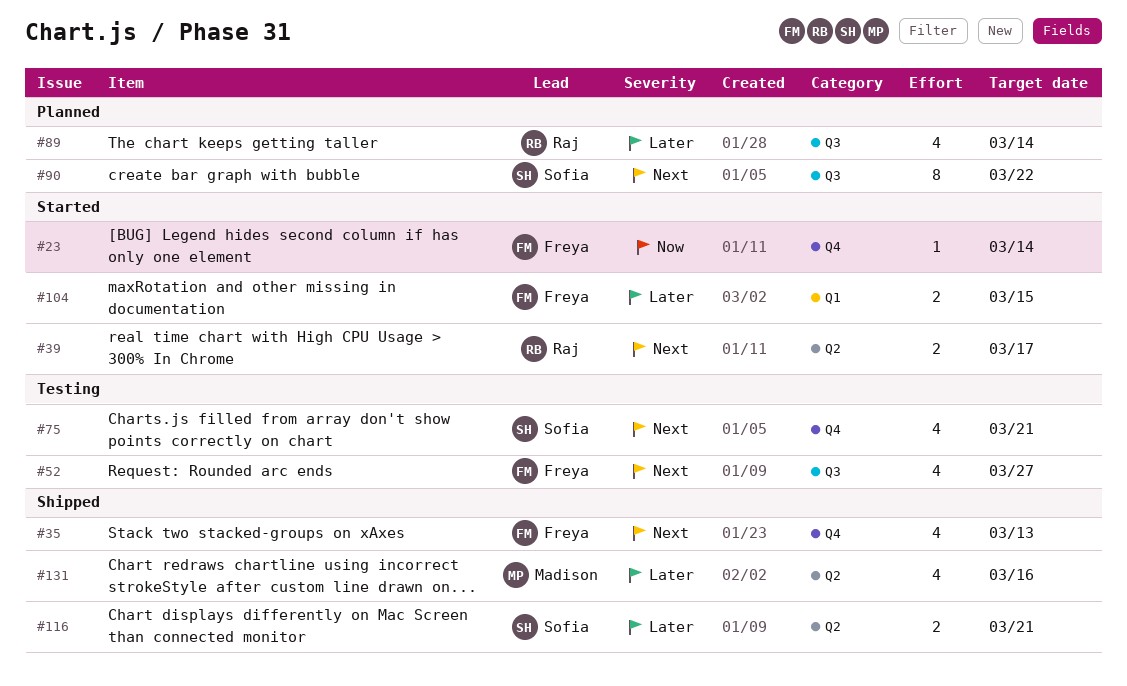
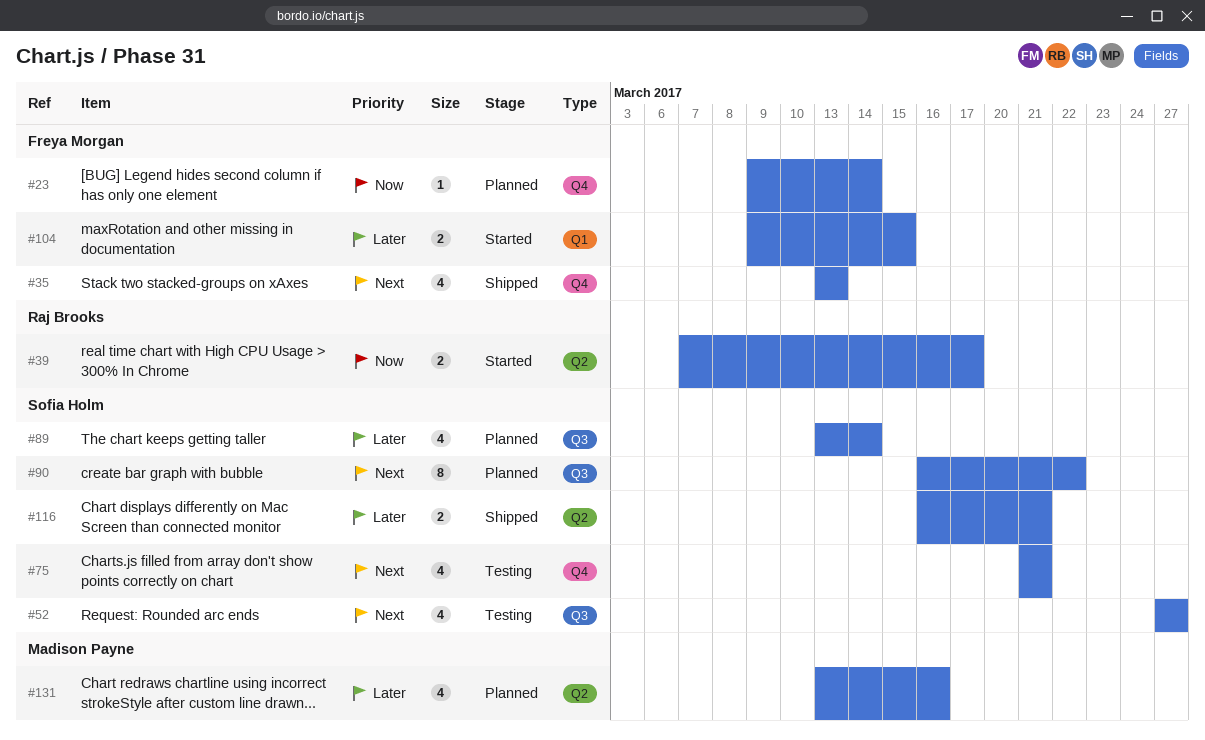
#23, status: Started -> Planned
#39, priority: Next -> Now
#52, owner: Freya Morgan -> Sofia Holm
#89, owner: Raj Brooks -> Sofia Holm
#131, status: Shipped -> Planned

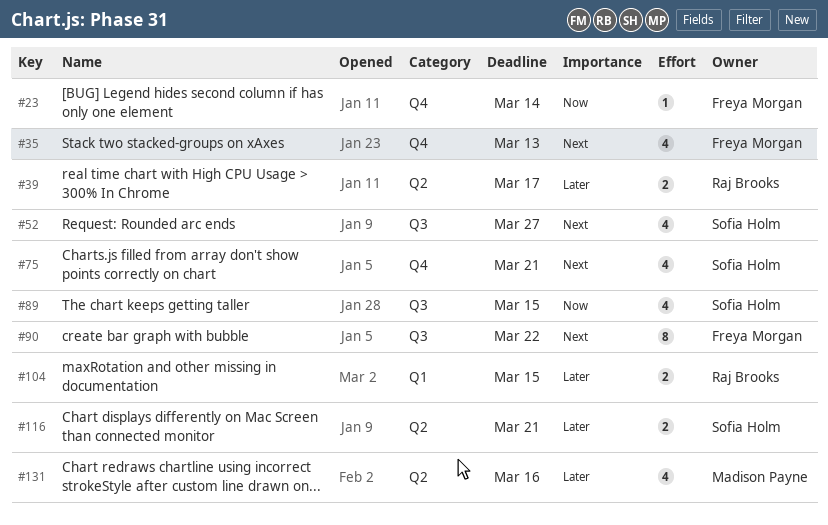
#39, priority: Now -> Later
#89, priority: Later -> Now
#89, due: Mar 14 -> Mar 15
#90, owner: Sofia Holm -> Freya Morgan
#104, owner: Freya Morgan -> Raj Brooks

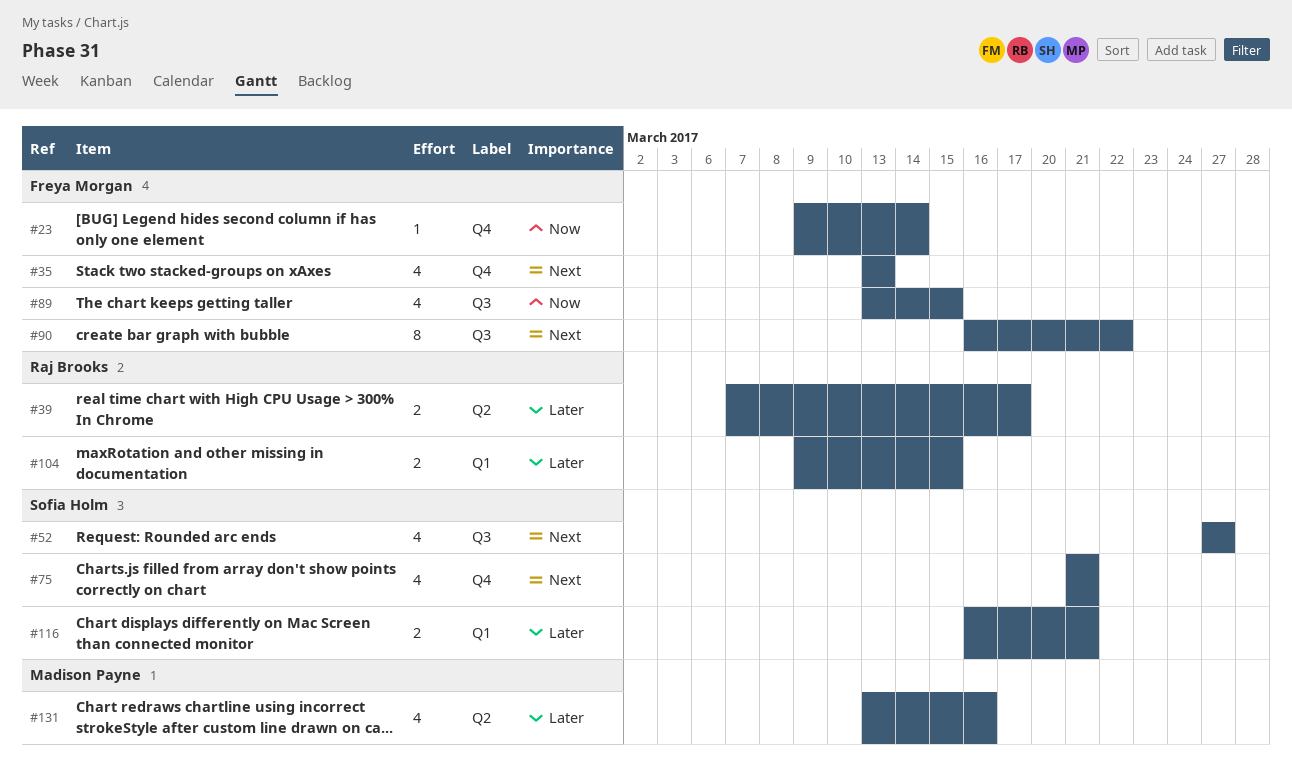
#89, owner: Sofia Holm -> Freya Morgan
#116, label: Q2 -> Q1

